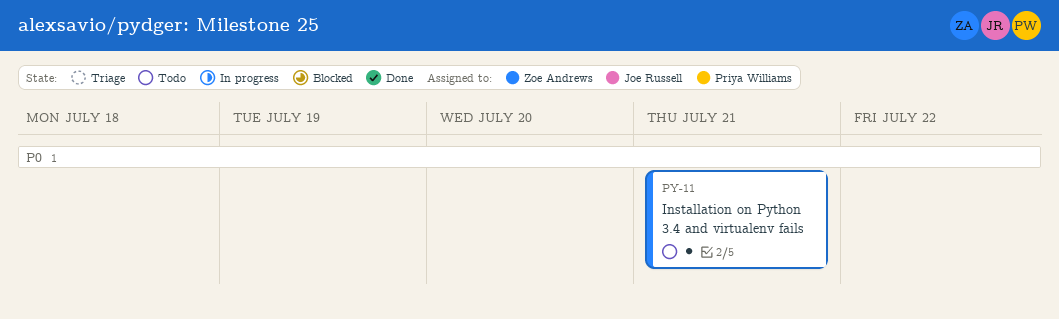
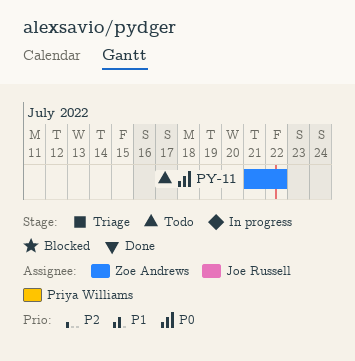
PY-11, due: Jul 21 -> Jul 22

